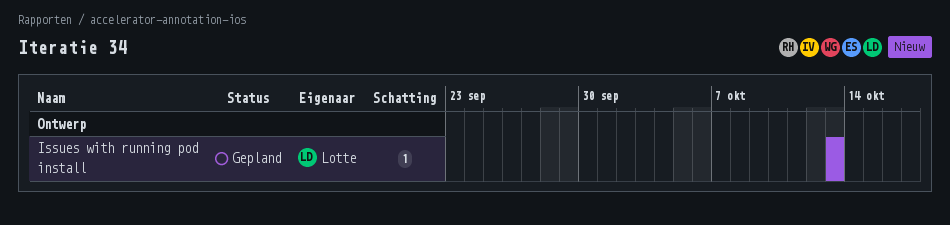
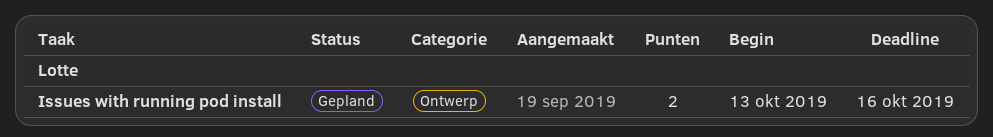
Issues with running pod install, estimate: 1 -> 2
Issues with running pod install, due: Oct 13 -> Oct 16

